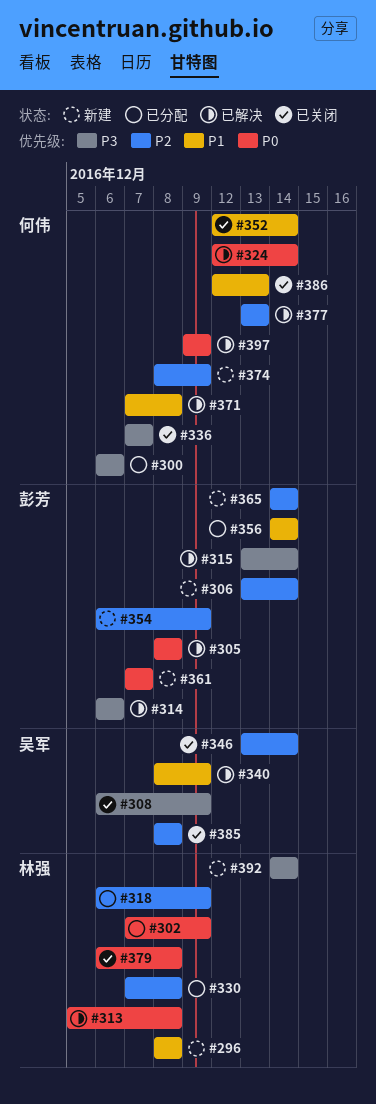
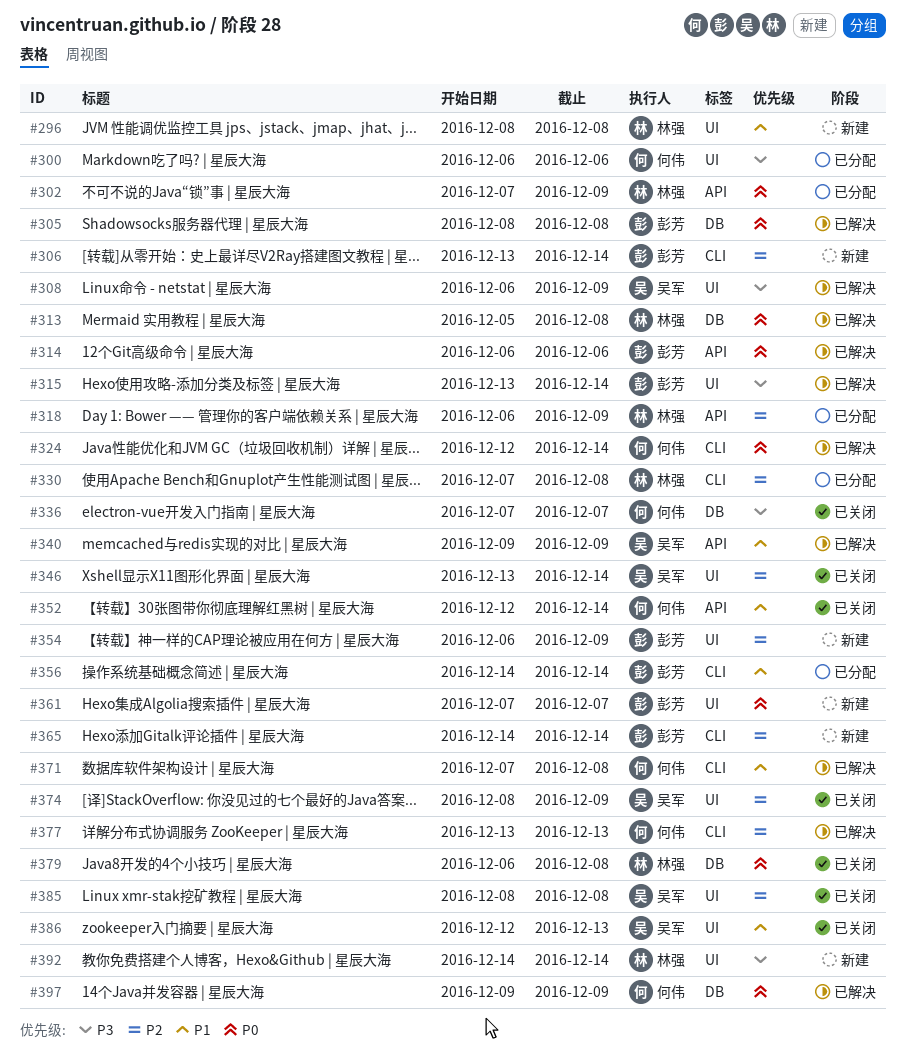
#308, status: 已关闭 -> 已解决
#314, priority: P3 -> P0
#340, start: Dec 8 -> Dec 9
#374, status: 新建 -> 已关闭
#374, owner: 何伟 -> 吴军
#386, owner: 何伟 -> 吴军

